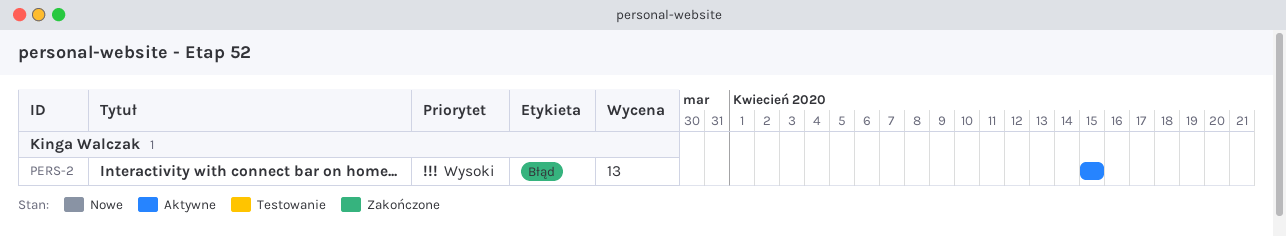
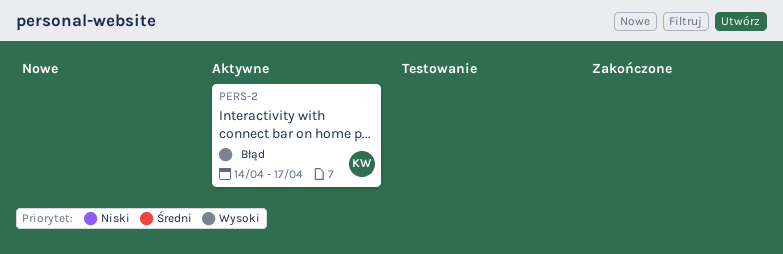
PERS-2, start: Apr 15 -> Apr 14
PERS-2, due: Apr 15 -> Apr 17

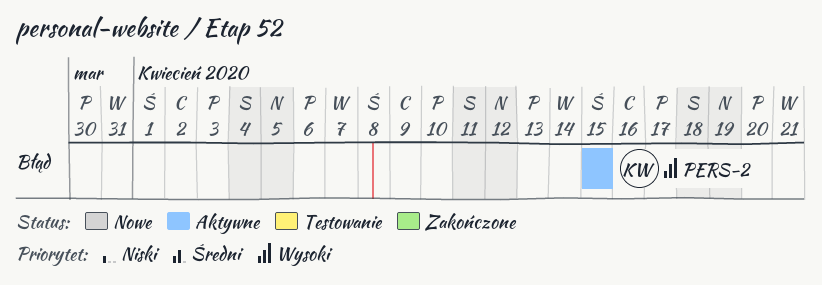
PERS-2, start: Apr 14 -> Apr 15
PERS-2, due: Apr 17 -> Apr 15

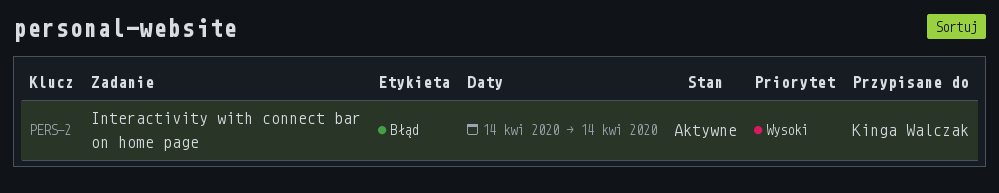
PERS-2, start: Apr 15 -> Apr 14
PERS-2, due: Apr 15 -> Apr 14

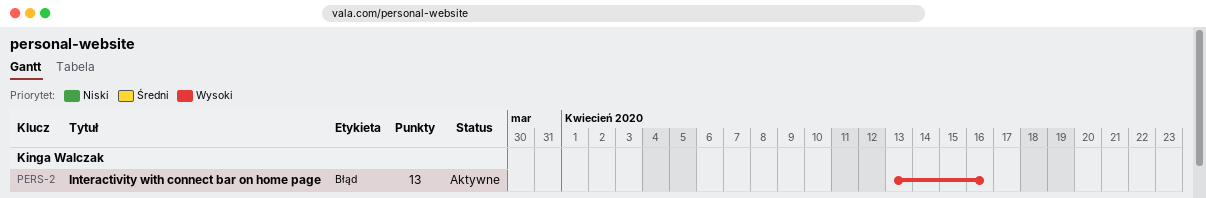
PERS-2, start: Apr 14 -> Apr 13
PERS-2, due: Apr 14 -> Apr 16

